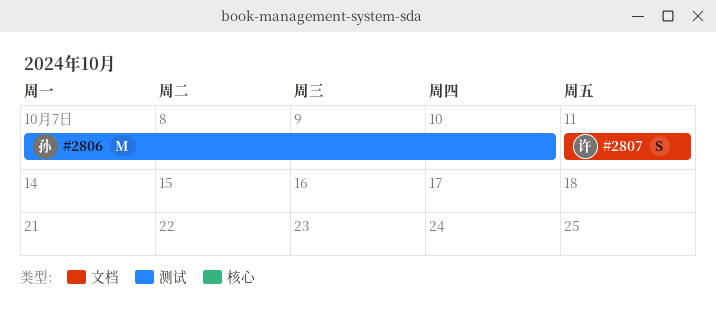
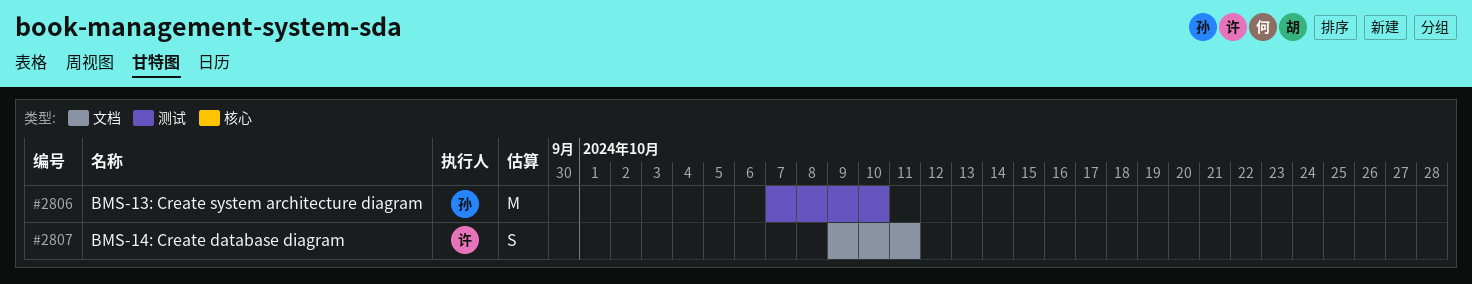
#2807, start: Oct 11 -> Oct 9

